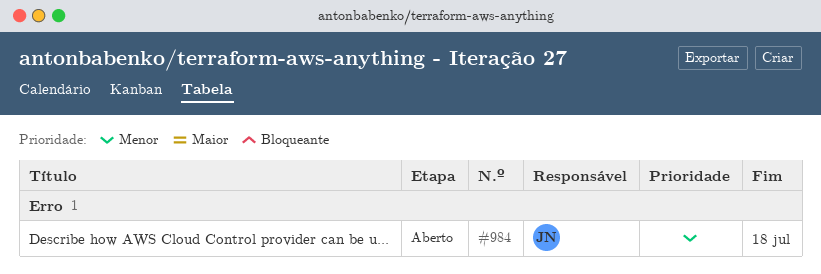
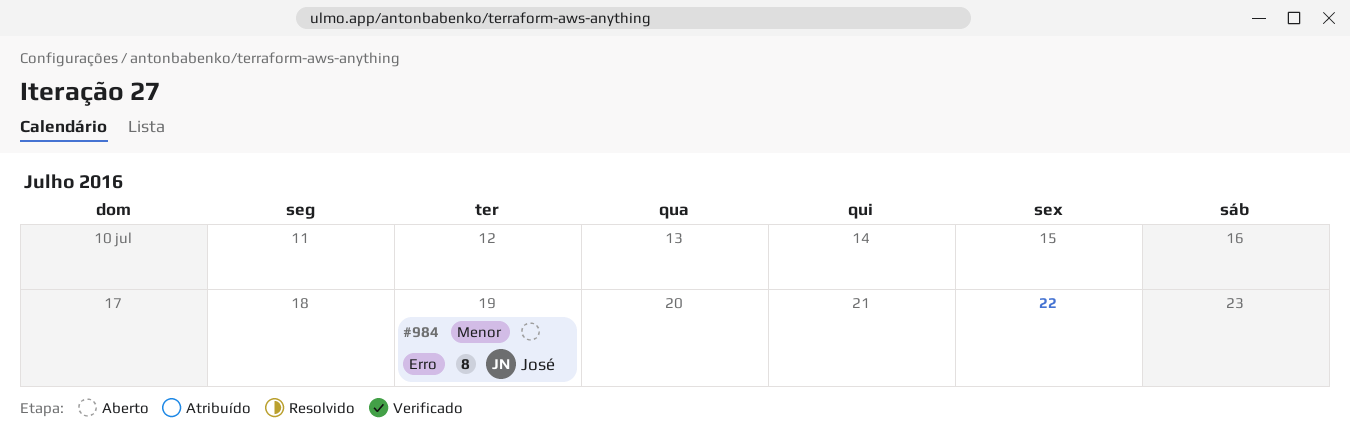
#984, due: Jul 18 -> Jul 19

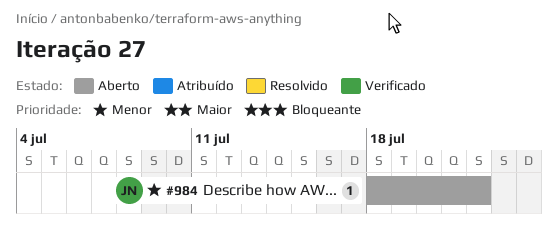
#984, estimate: 8 -> 1
#984, due: Jul 19 -> Jul 22

